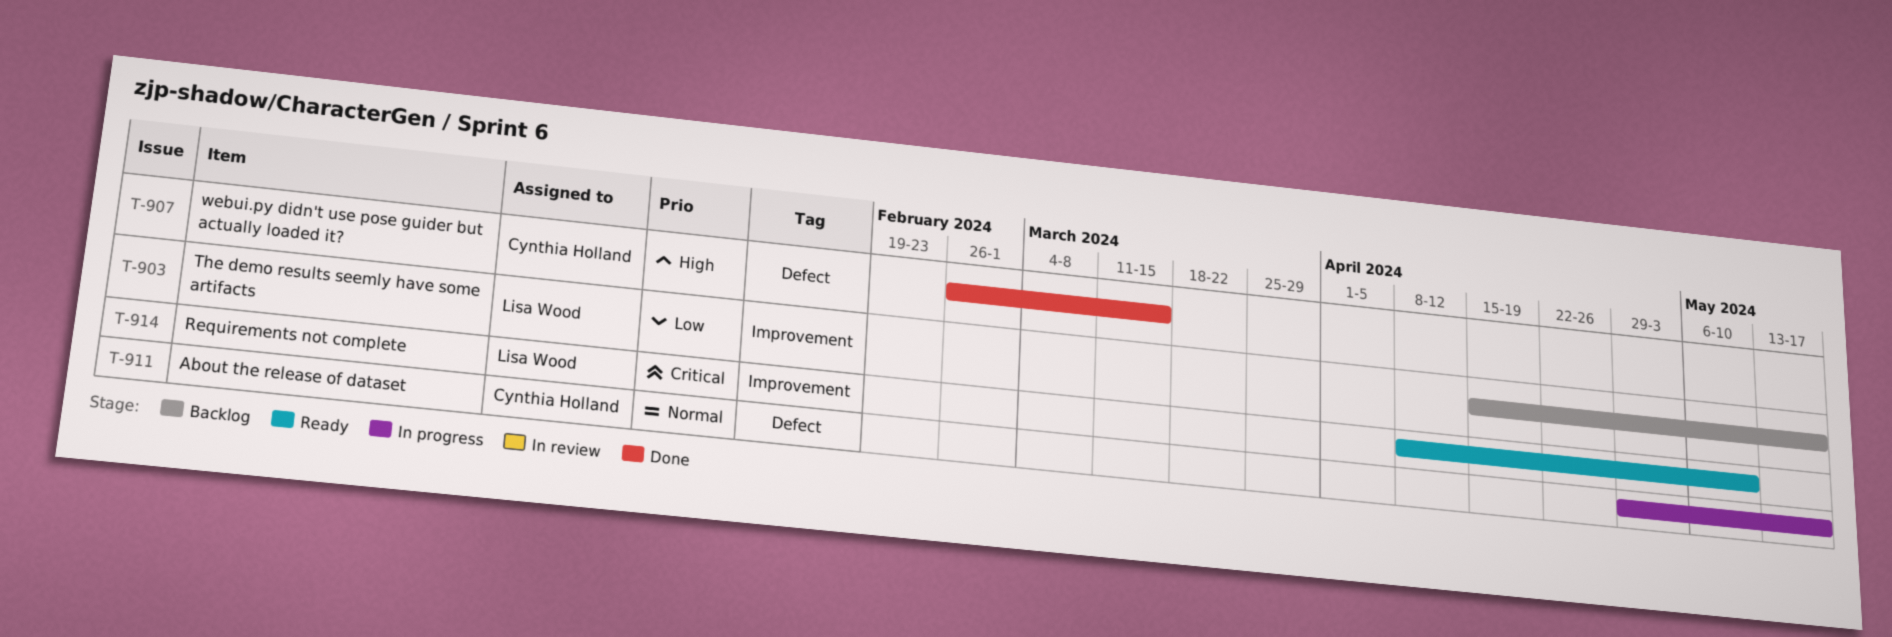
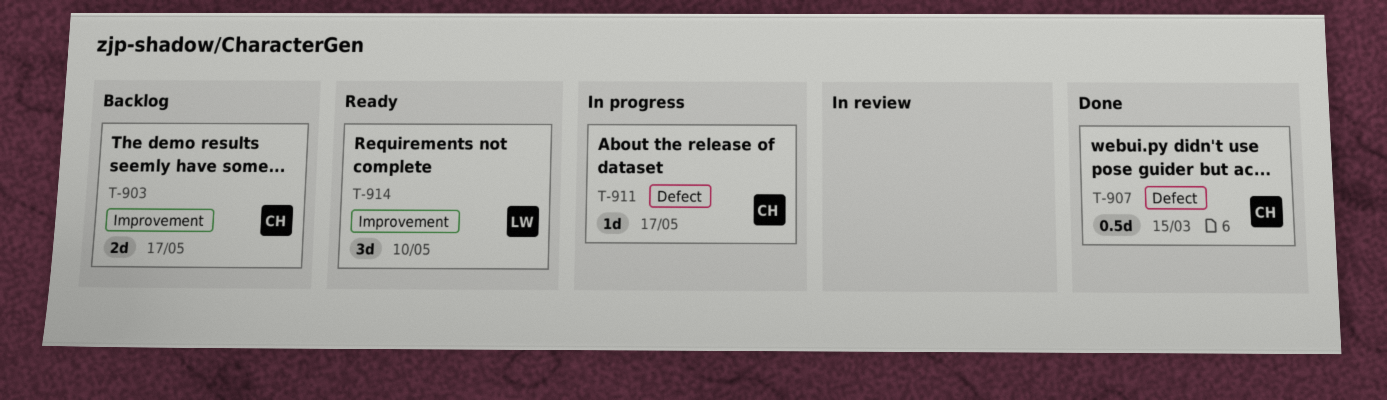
T-903, owner: Lisa Wood -> Cynthia Holland

